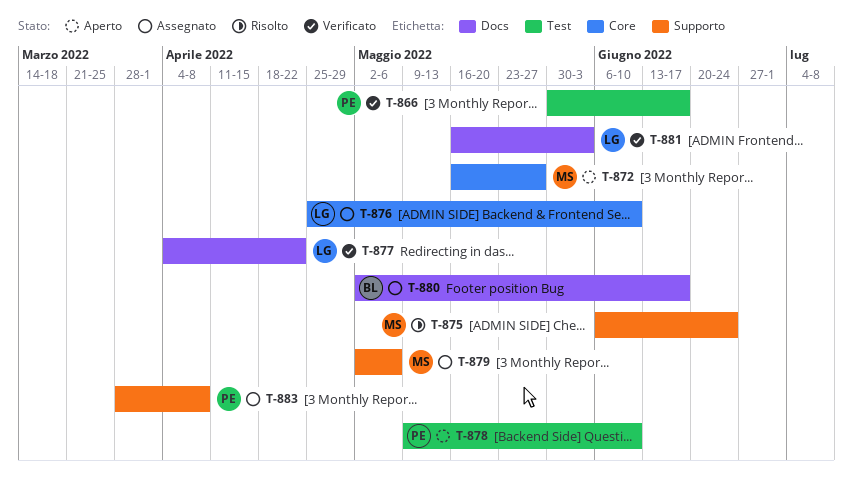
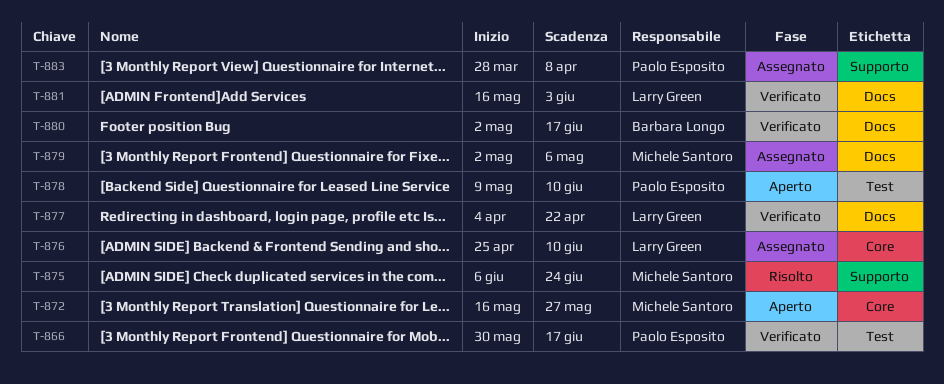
T-879, label: Supporto -> Docs
T-880, status: Assegnato -> Verificato

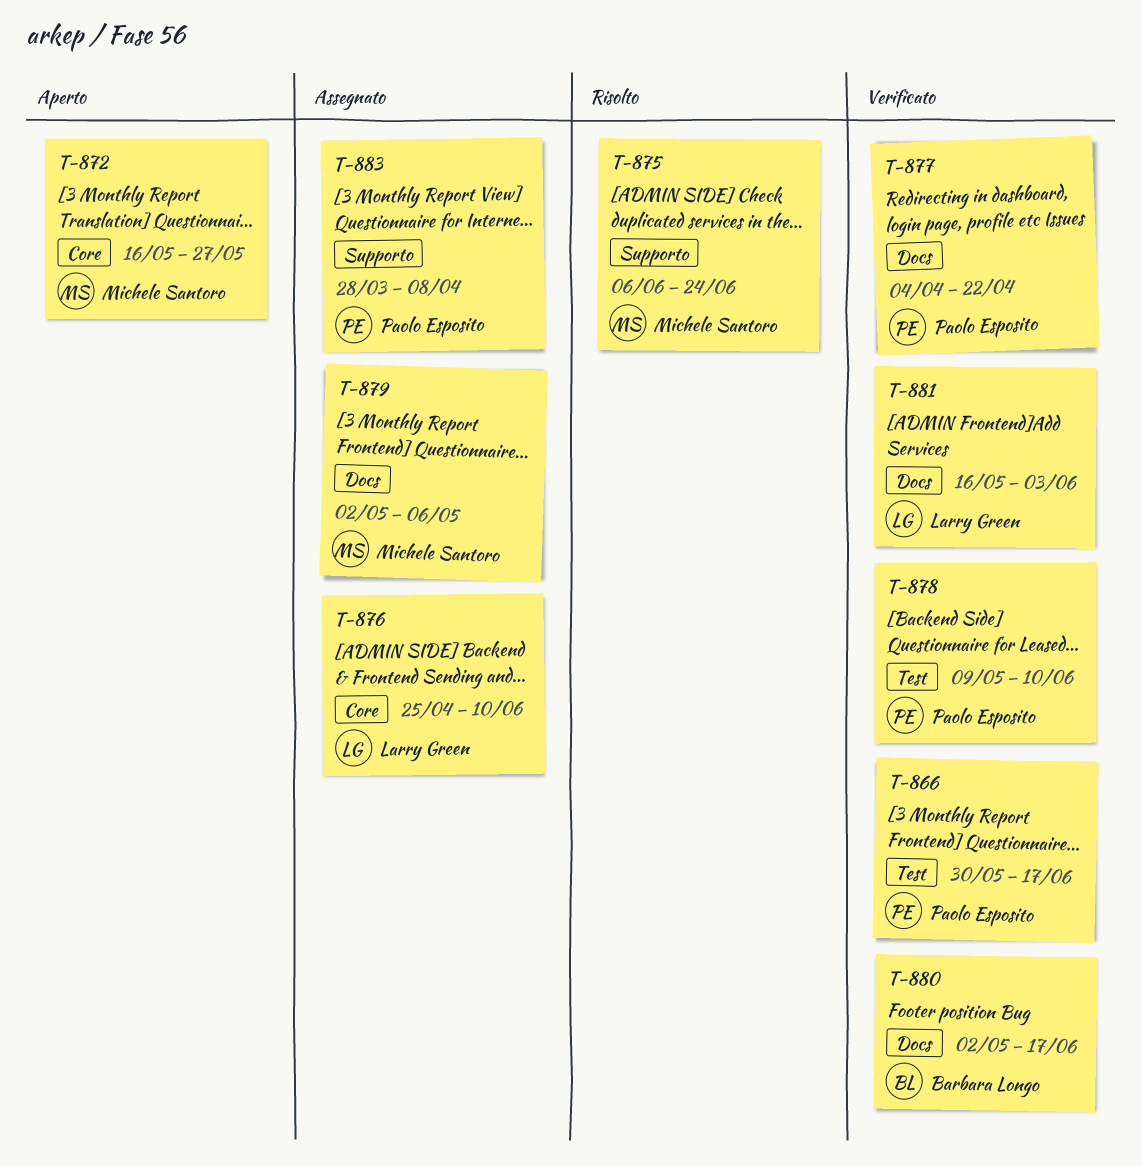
T-877, owner: Larry Green -> Paolo Esposito
T-878, status: Aperto -> Verificato

